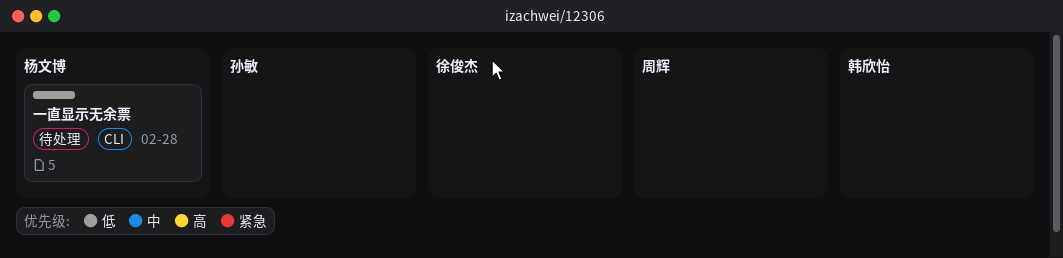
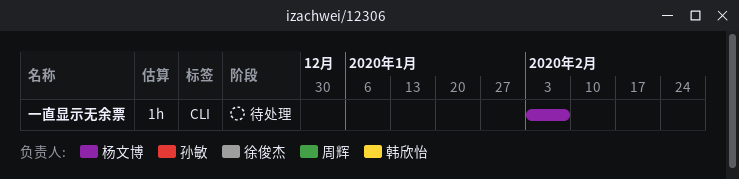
一直显示无余票, due: Feb 28 -> Feb 7

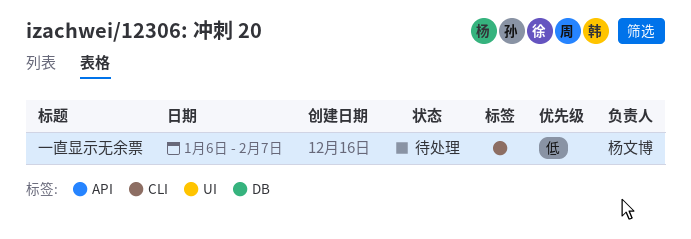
一直显示无余票, start: Feb 3 -> Jan 6

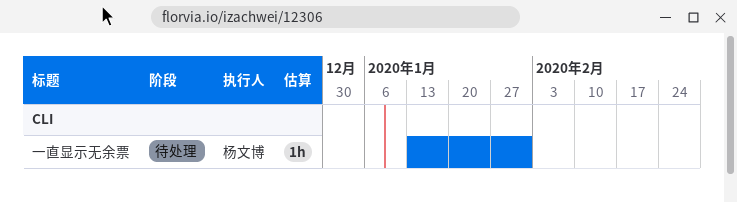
一直显示无余票, start: Jan 6 -> Jan 13
一直显示无余票, due: Feb 7 -> Jan 31

